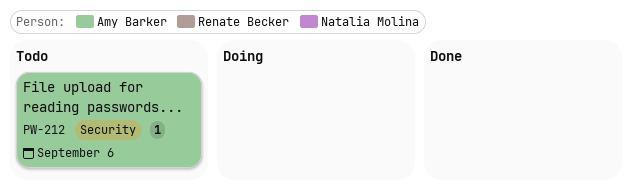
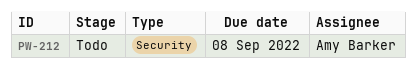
PW-212, due: Sep 6 -> Sep 8

